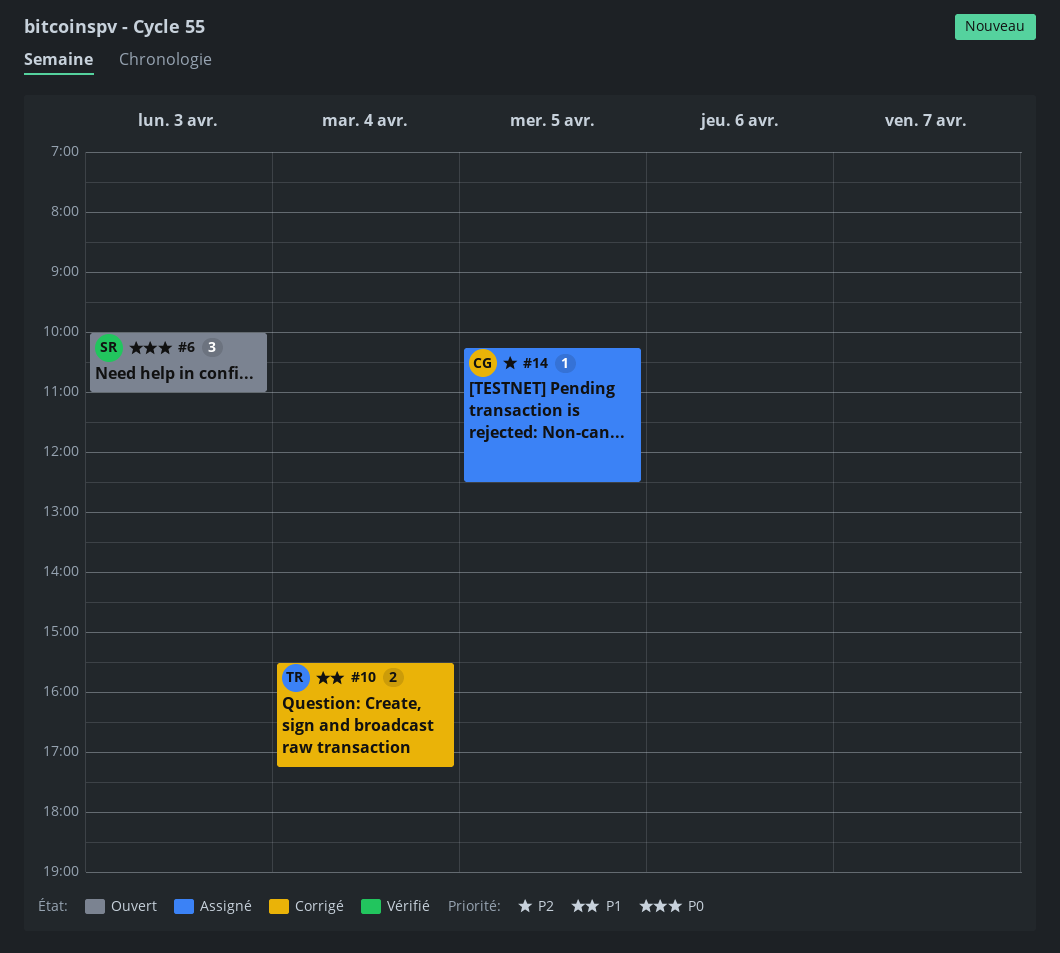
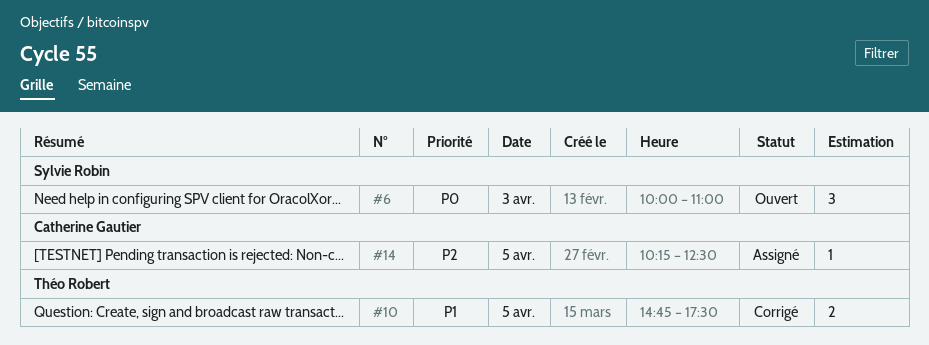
#10, day: Apr 4 -> Apr 5
#10, begins: 15:30 -> 14:45
#10, ends: 17:15 -> 17:30

